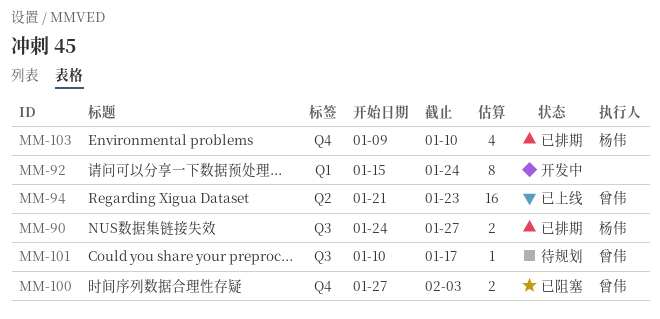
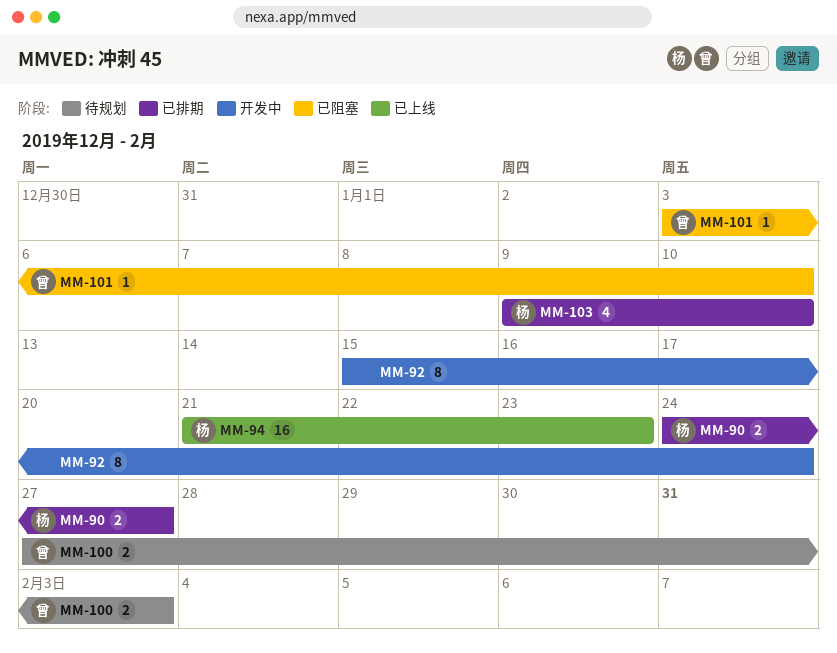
MM-94, owner: 曾伟 -> 杨伟
MM-100, status: 已阻塞 -> 待规划
MM-101, status: 待规划 -> 已阻塞
MM-101, start: Jan 10 -> Jan 3
MM-101, due: Jan 17 -> Jan 10

